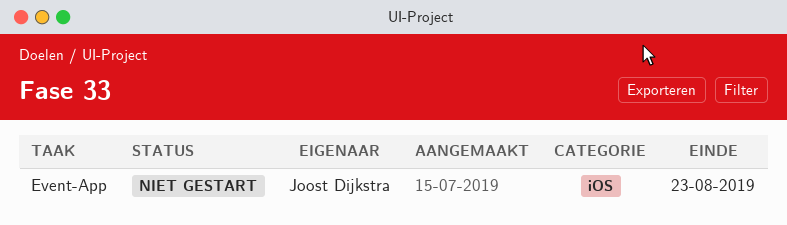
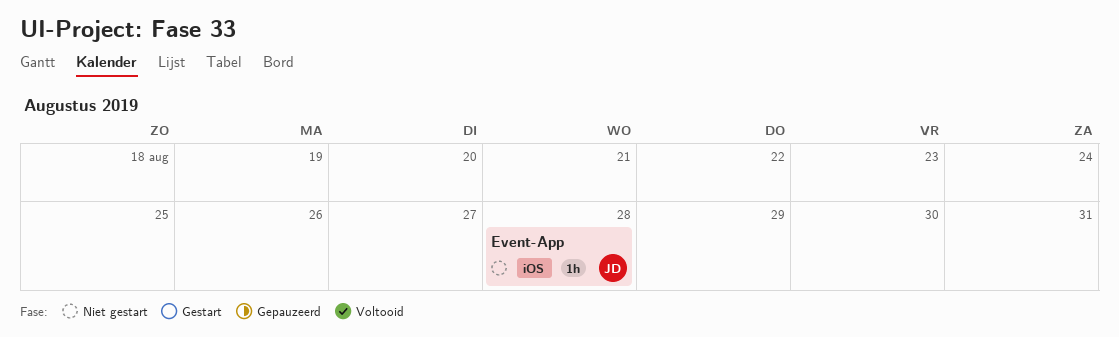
Event-App, due: Aug 23 -> Aug 28

